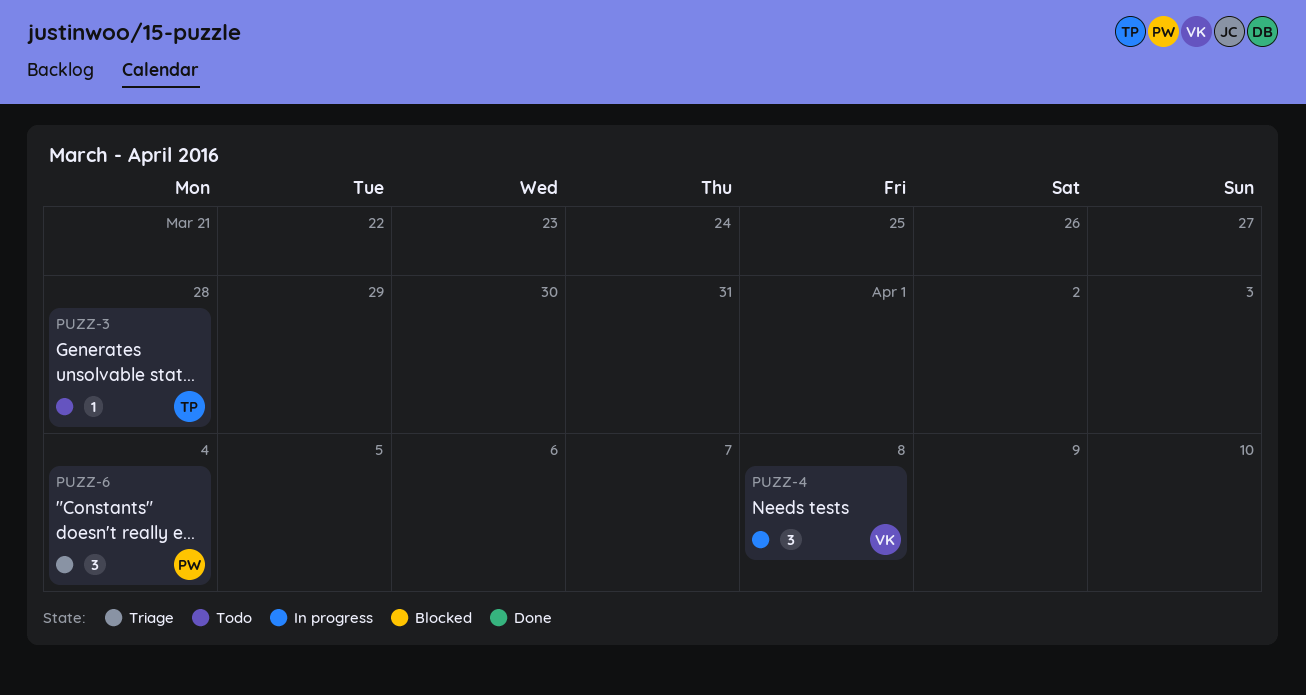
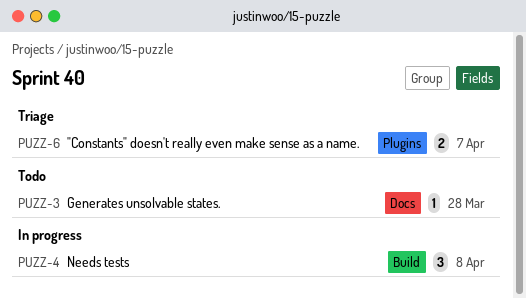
PUZZ-6, estimate: 3 -> 2
PUZZ-6, due: Apr 4 -> Apr 7

